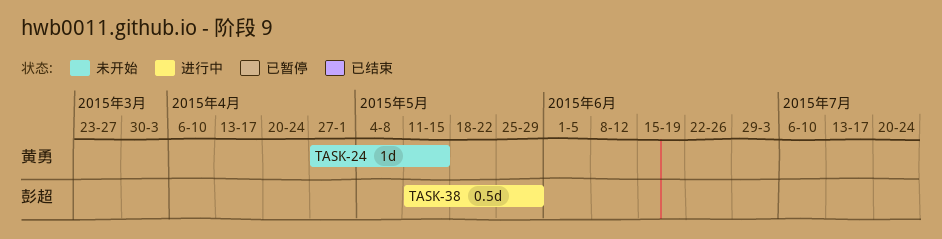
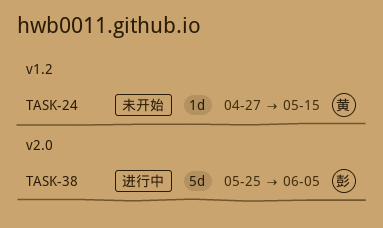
TASK-38, estimate: 0.5d -> 5d
TASK-38, start: May 11 -> May 25
TASK-38, due: May 29 -> Jun 5

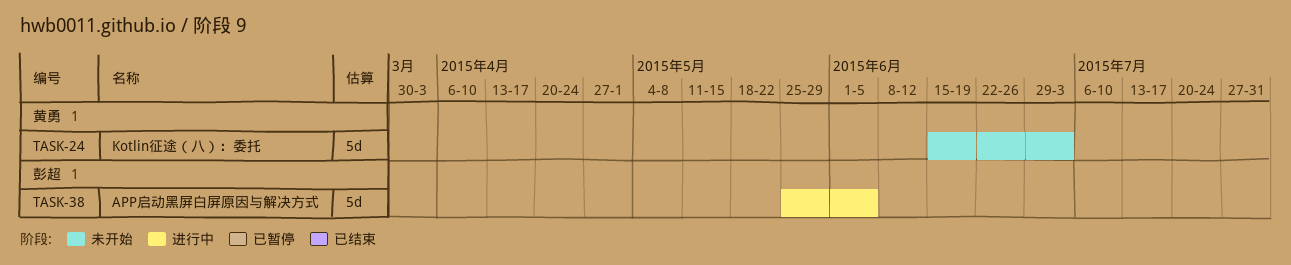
TASK-24, estimate: 1d -> 5d
TASK-24, start: Apr 27 -> Jun 15
TASK-24, due: May 15 -> Jul 3

